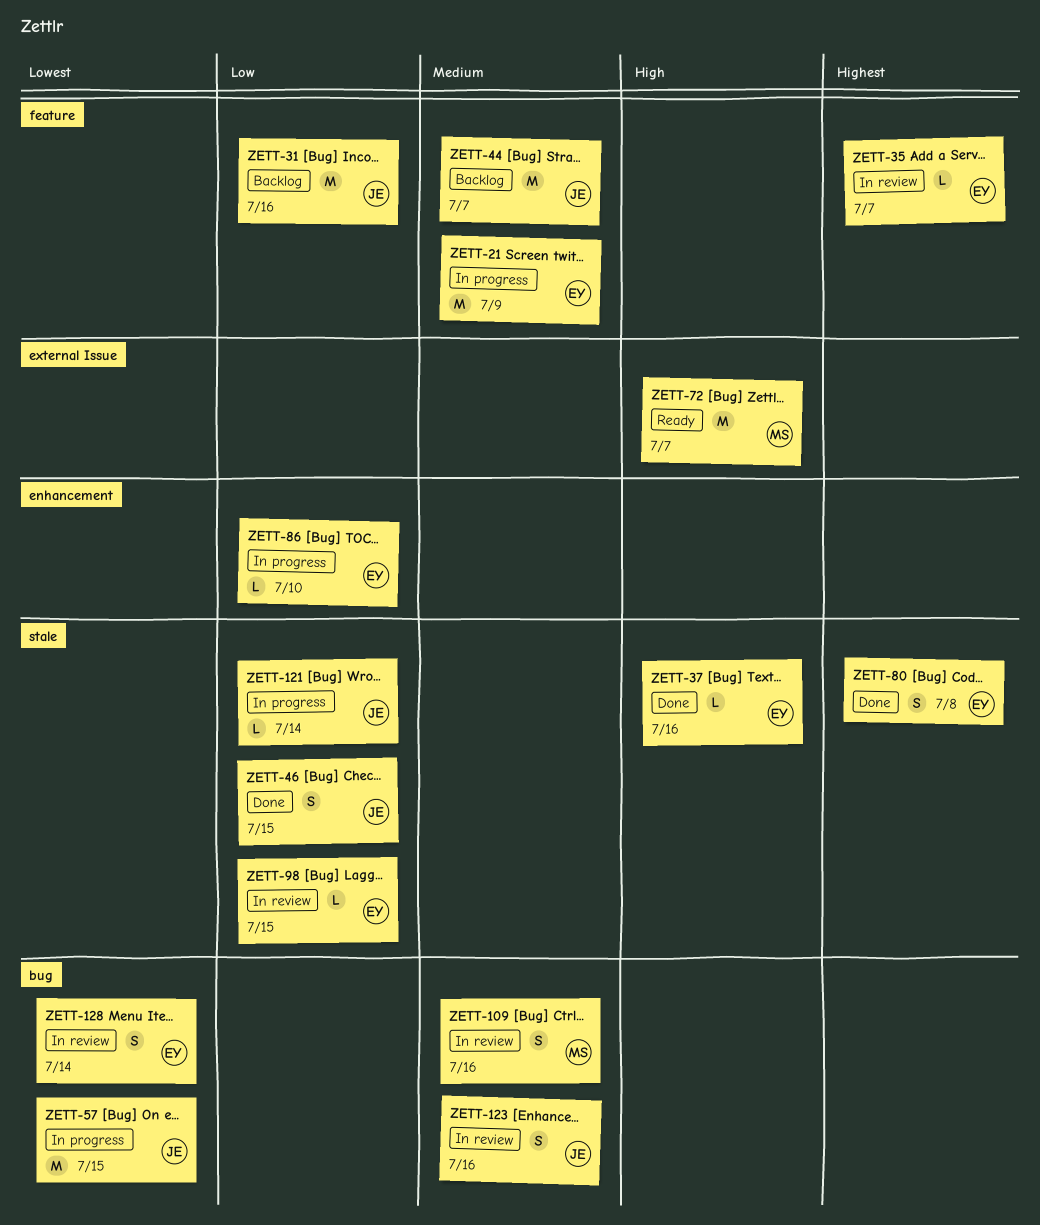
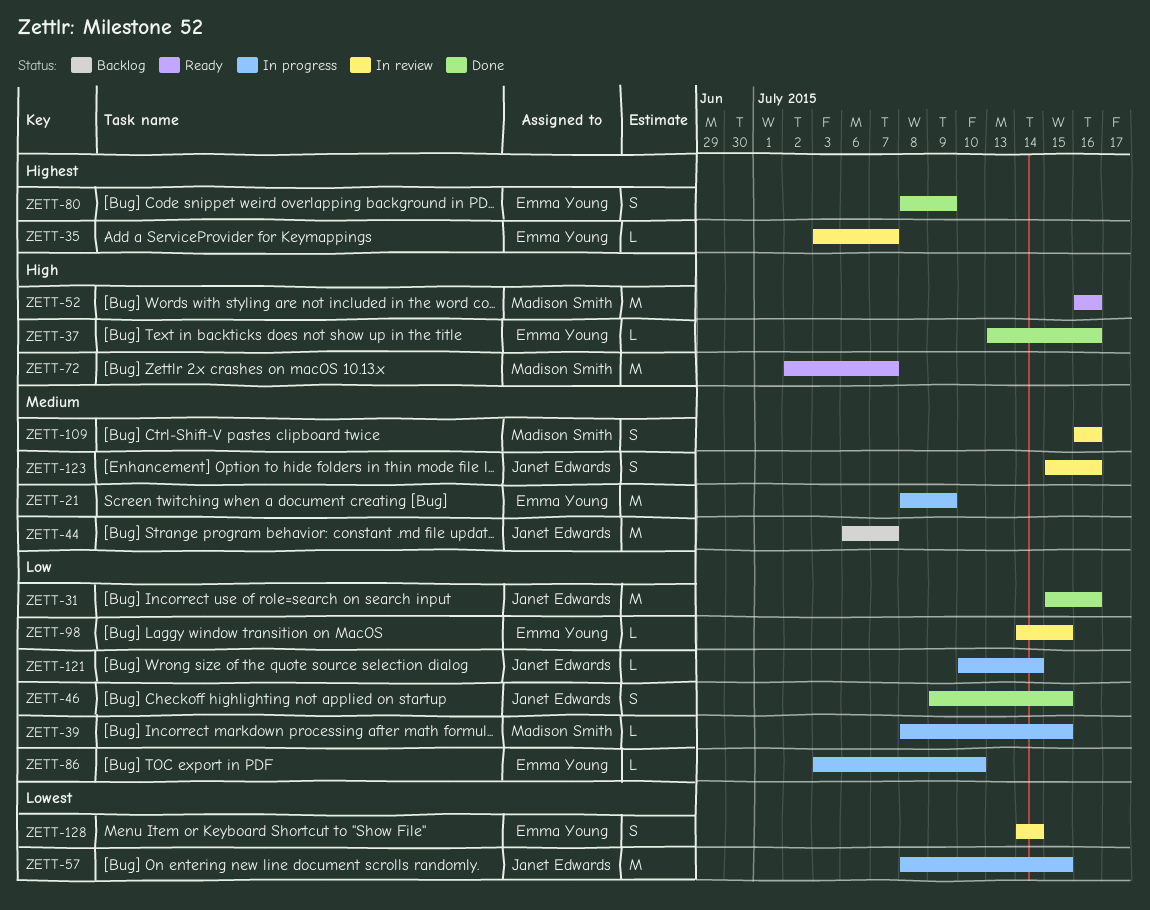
ZETT-31, status: Backlog -> Done
ZETT-39: none -> present
ZETT-52: none -> present
ZETT-80, due: Jul 8 -> Jul 9

